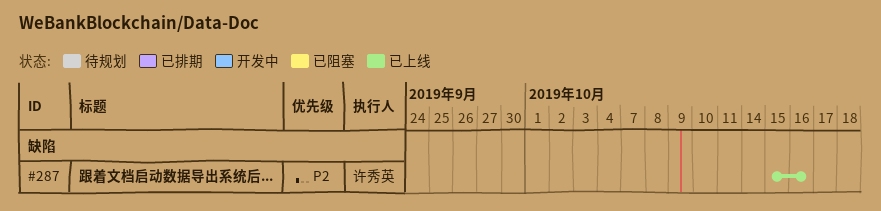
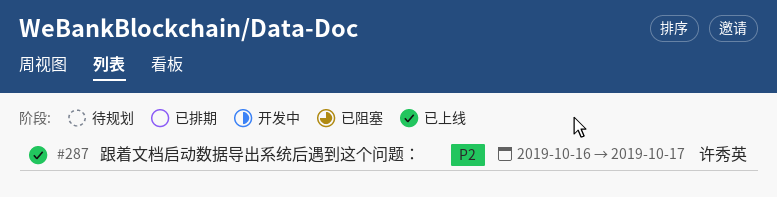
#287, start: Oct 15 -> Oct 16
#287, due: Oct 16 -> Oct 17

